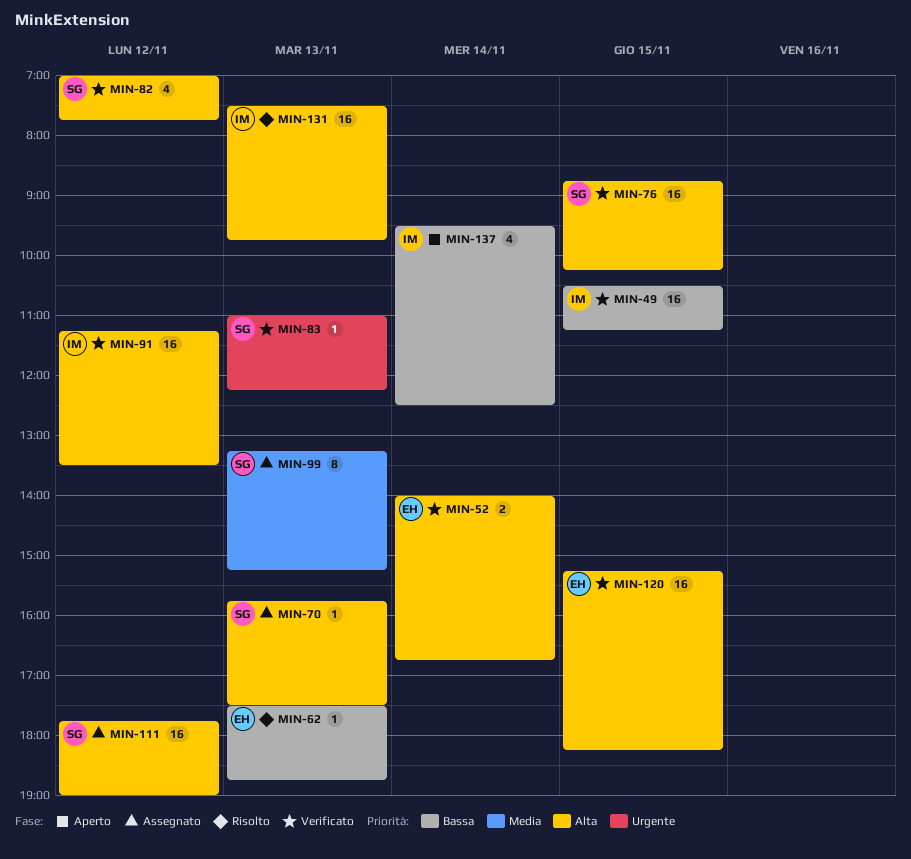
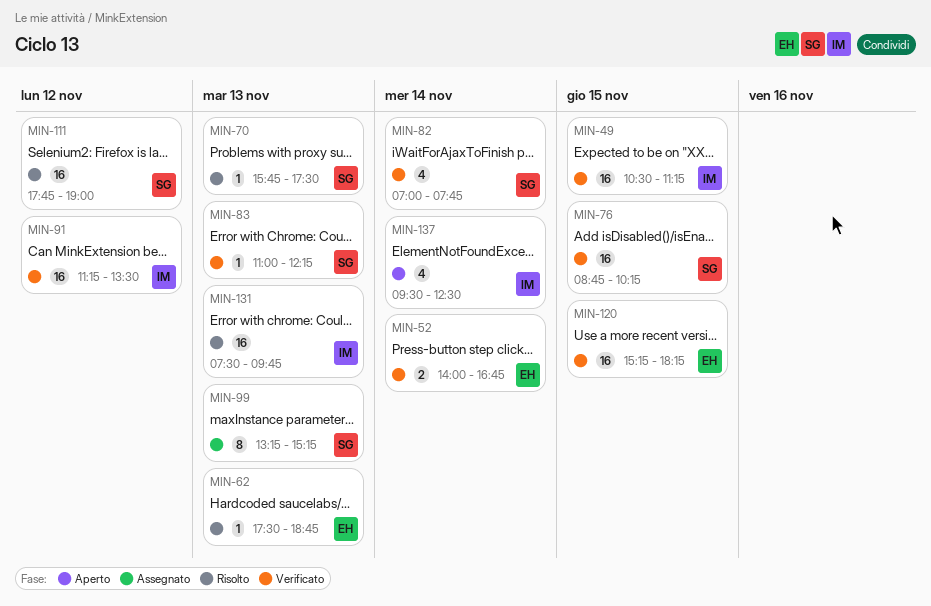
MIN-70, status: Assegnato -> Risolto
MIN-82, day: Nov 12 -> Nov 14
MIN-111, status: Assegnato -> Risolto

